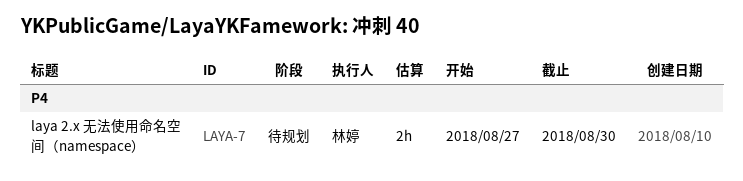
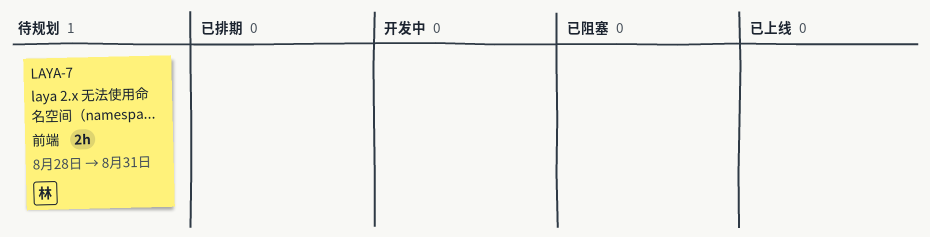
LAYA-7, start: Aug 27 -> Aug 28
LAYA-7, due: Aug 30 -> Aug 31

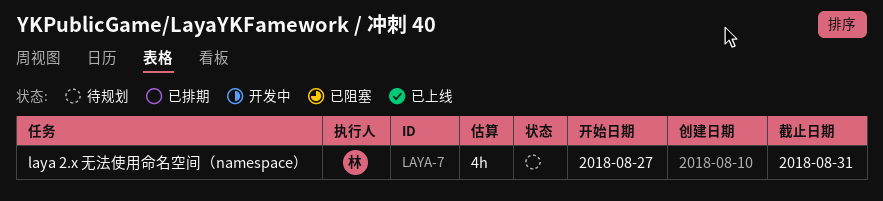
LAYA-7, estimate: 2h -> 4h
LAYA-7, start: Aug 28 -> Aug 27

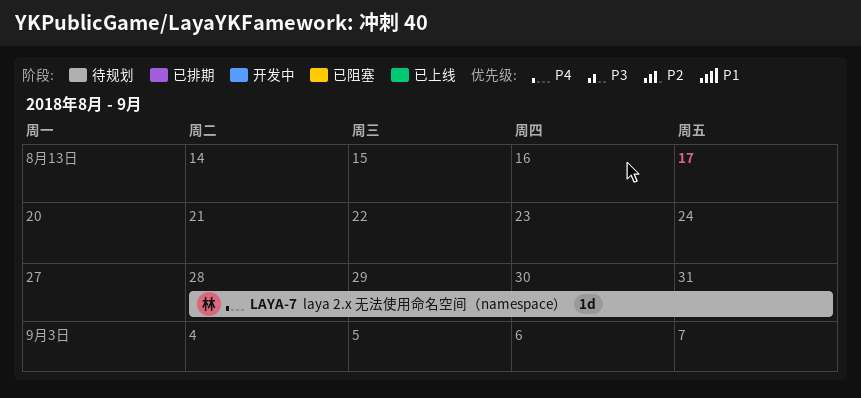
LAYA-7, estimate: 4h -> 1d
LAYA-7, start: Aug 27 -> Aug 28

